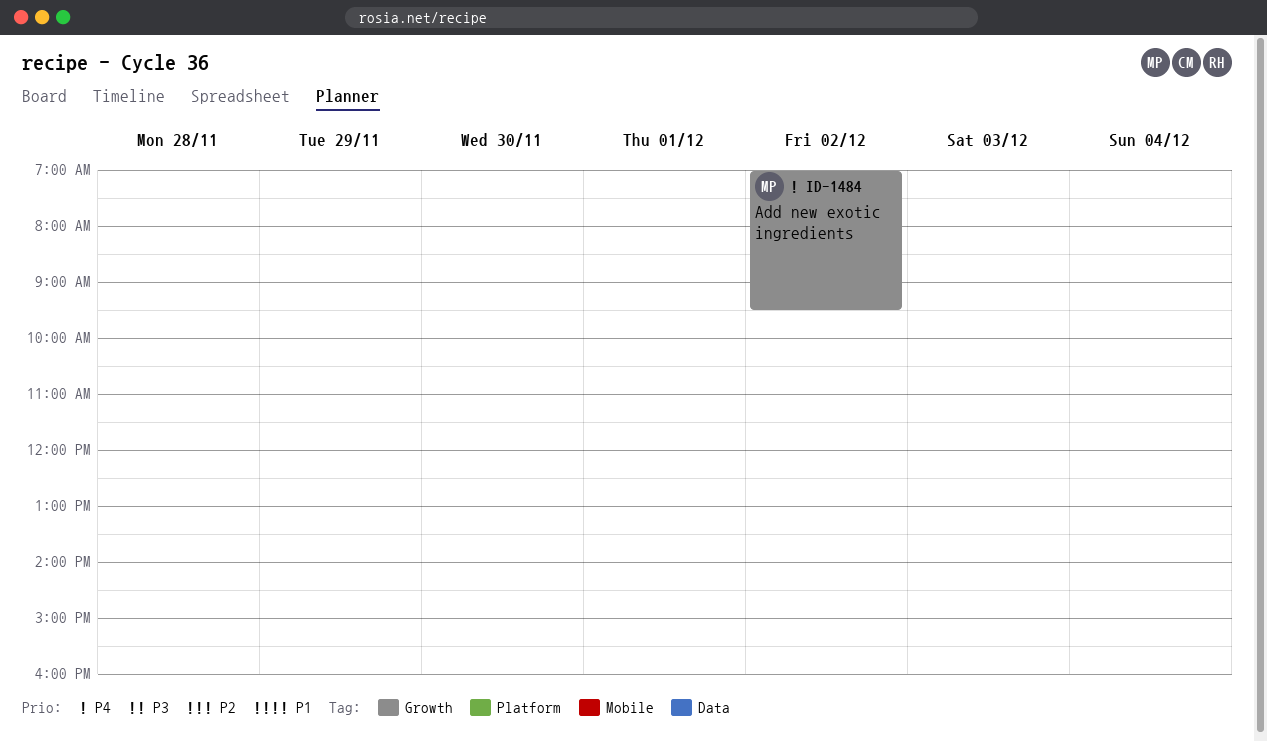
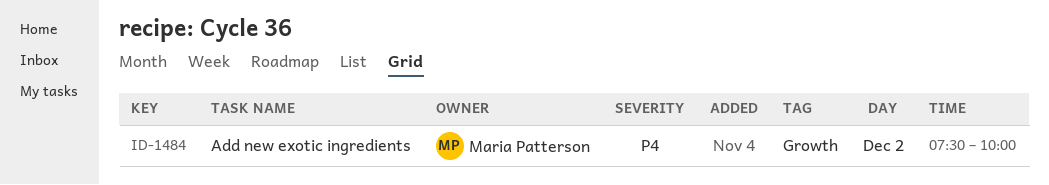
ID-1484, begins: 07:00 -> 07:30
ID-1484, ends: 09:30 -> 10:00

